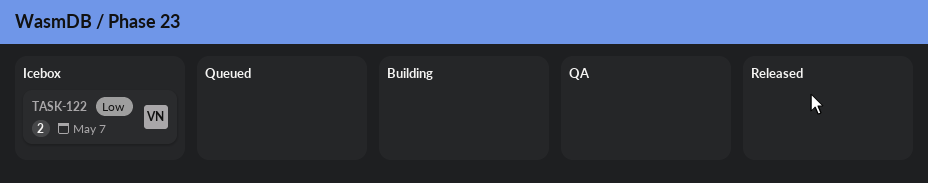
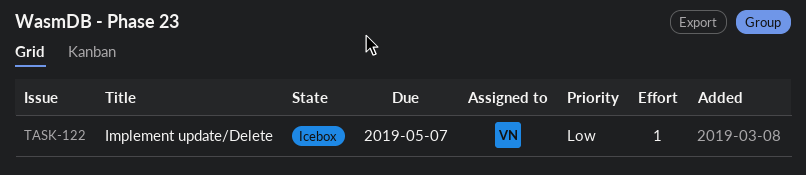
TASK-122, estimate: 2 -> 1

